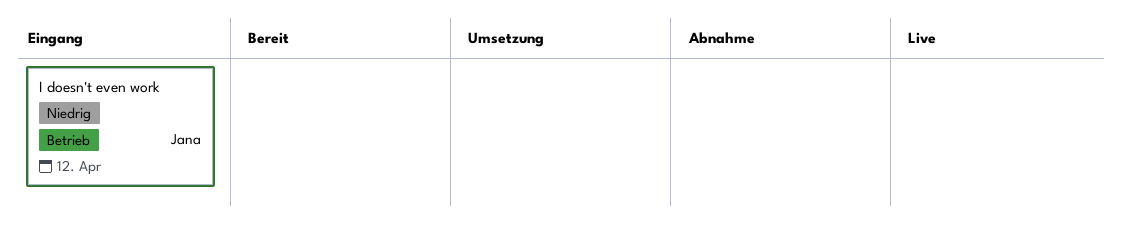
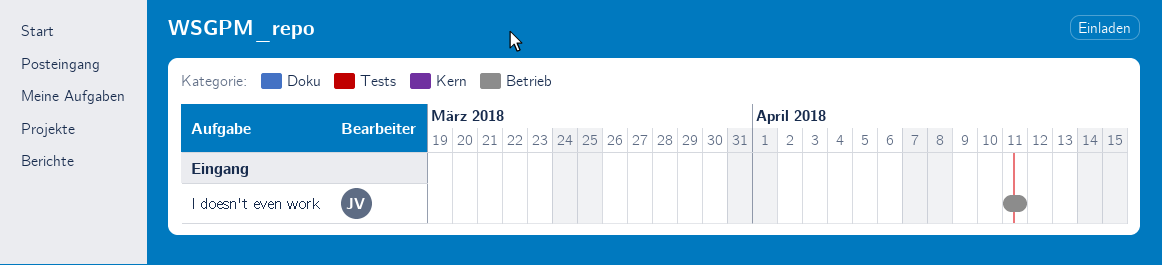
I doesn't even work, due: Apr 12 -> Apr 11

